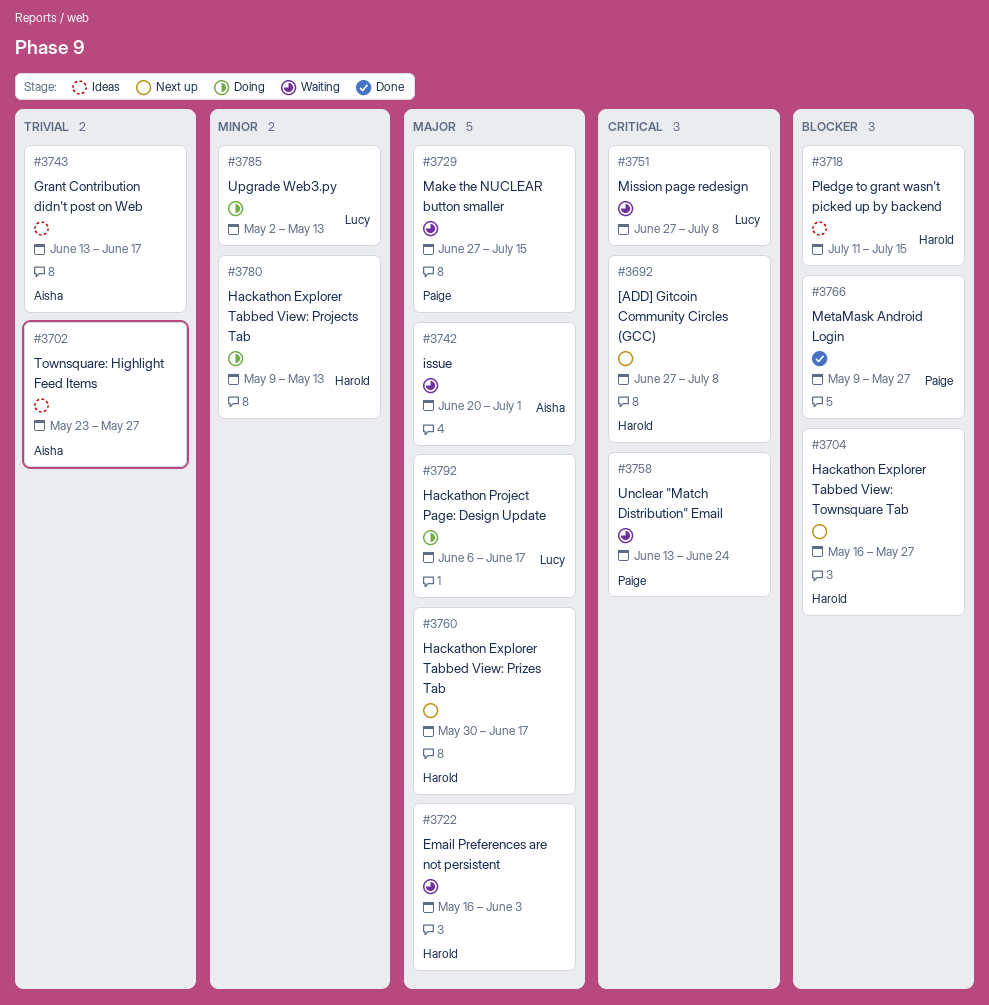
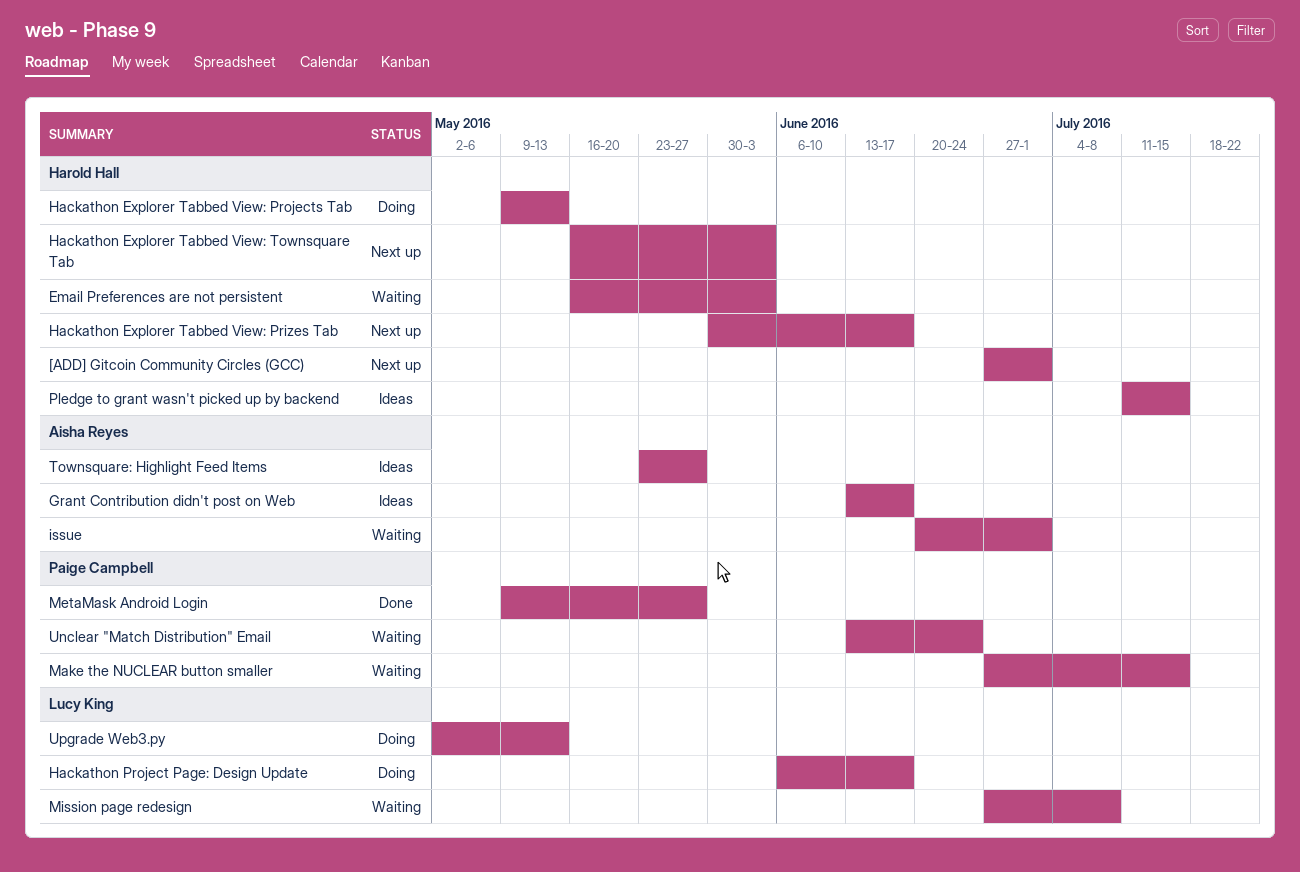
[ADD] Gitcoin Community Circles (GCC), due: Jul 8 -> Jul 1
Hackathon Explorer Tabbed View: Townsquare Tab, due: May 27 -> Jun 3

